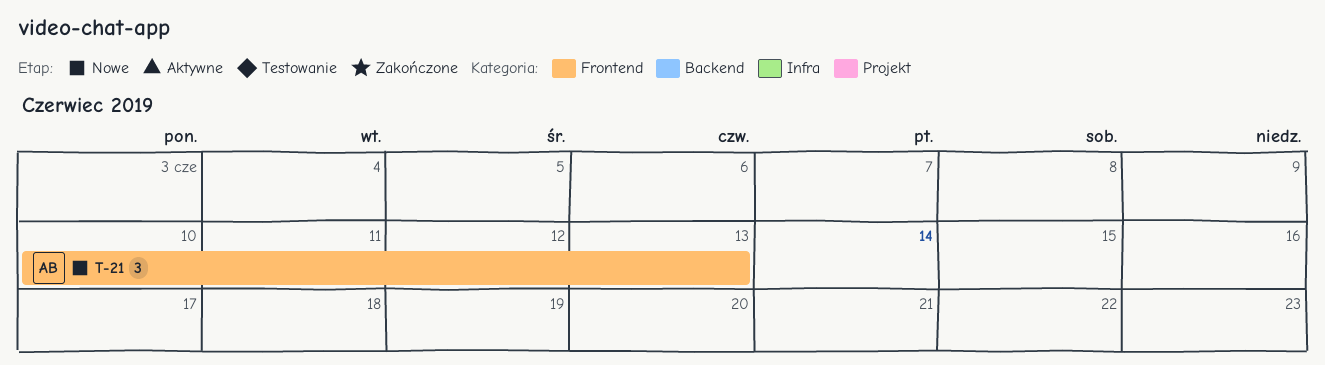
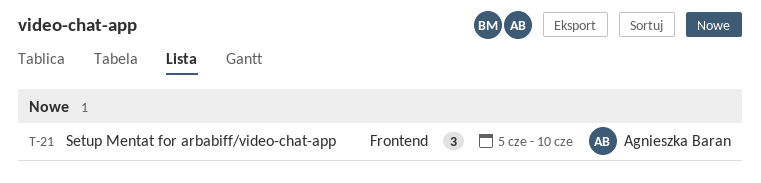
T-21, start: Jun 10 -> Jun 5
T-21, due: Jun 13 -> Jun 10

